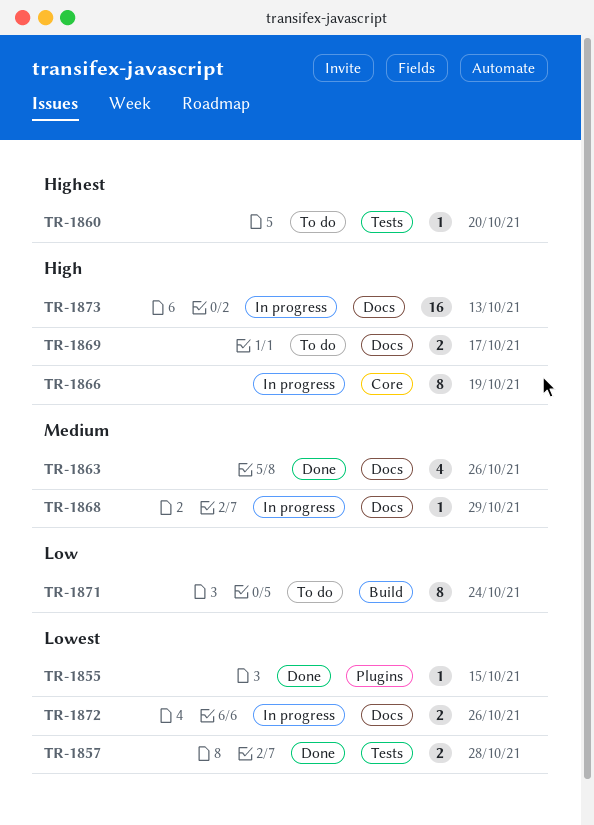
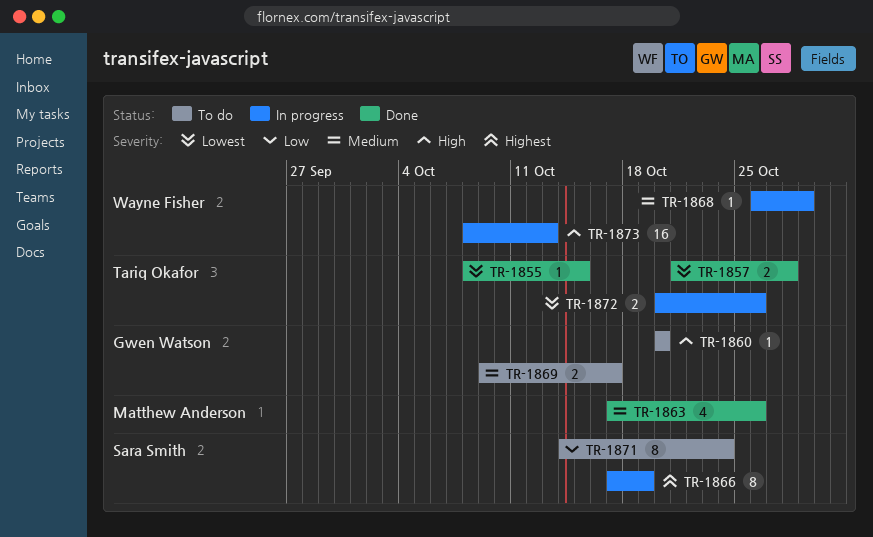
TR-1860, priority: Highest -> High
TR-1866, priority: High -> Highest
TR-1869, priority: High -> Medium

